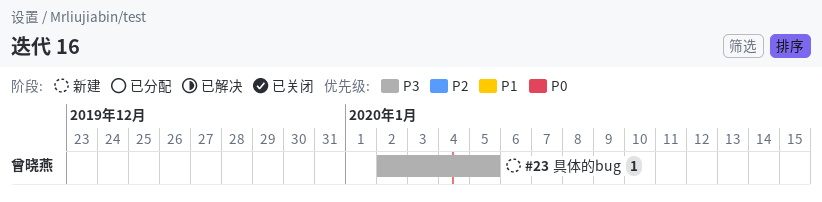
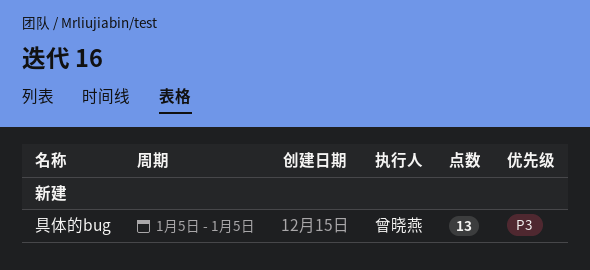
具体的bug, estimate: 1 -> 13
具体的bug, start: Jan 2 -> Jan 5

